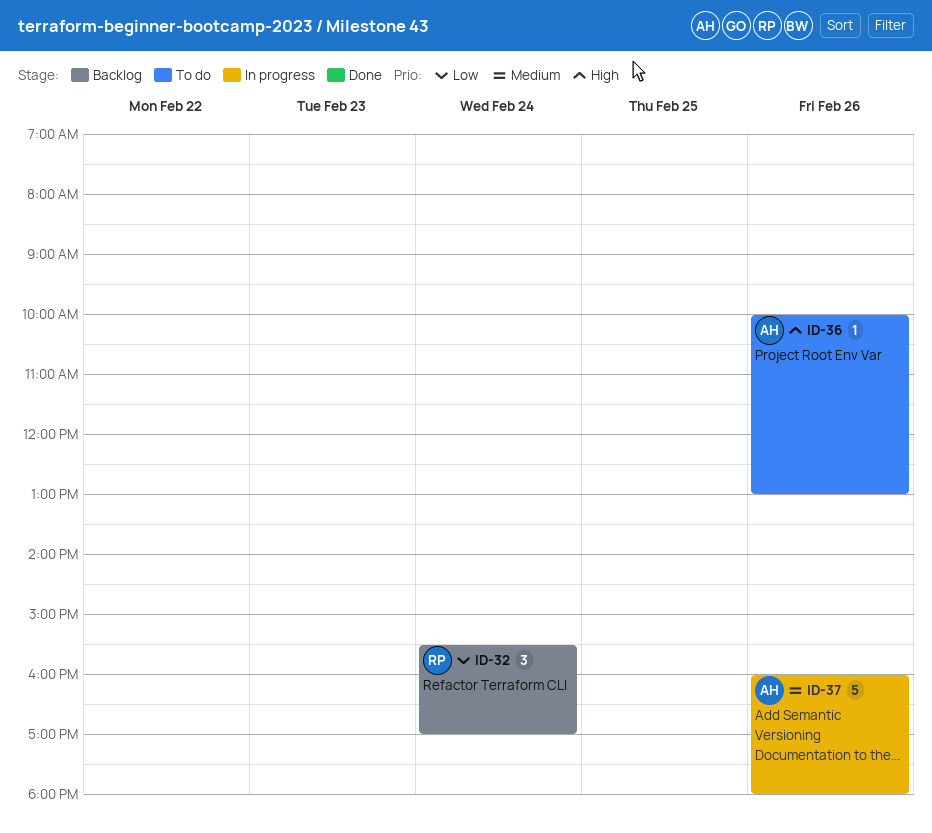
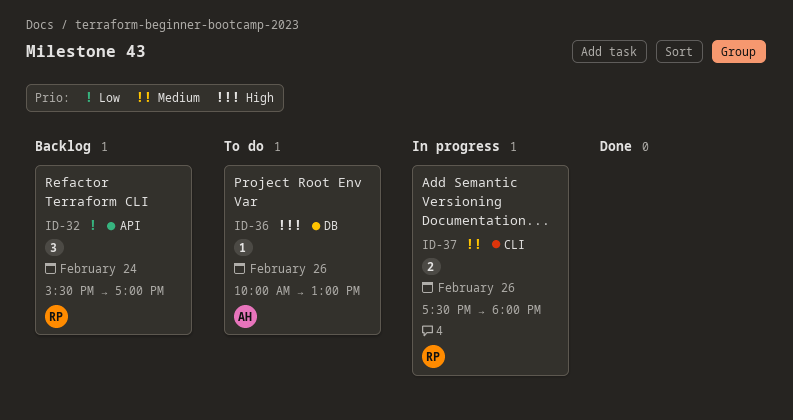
ID-37, owner: AH -> RP
ID-37, estimate: 5 -> 2
ID-37, begins: 16:00 -> 17:30

